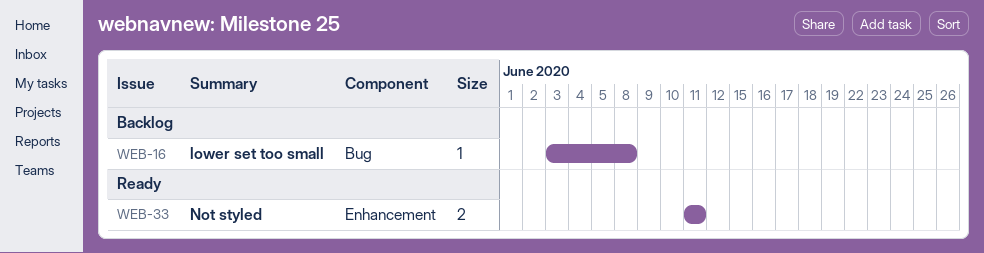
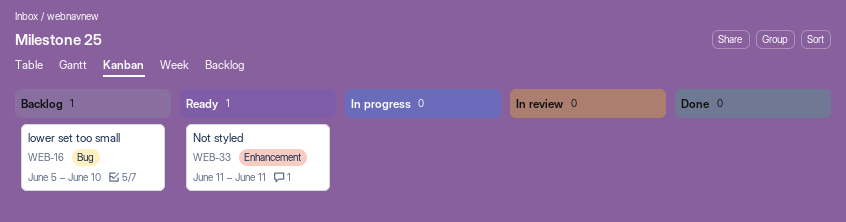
WEB-16, start: Jun 3 -> Jun 5
WEB-16, due: Jun 8 -> Jun 10

